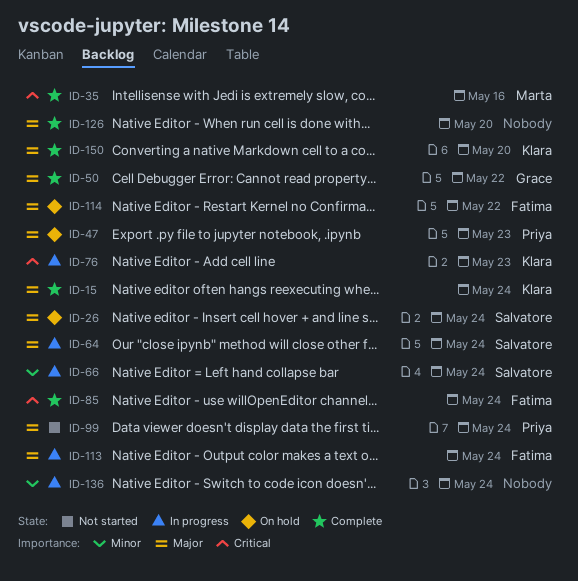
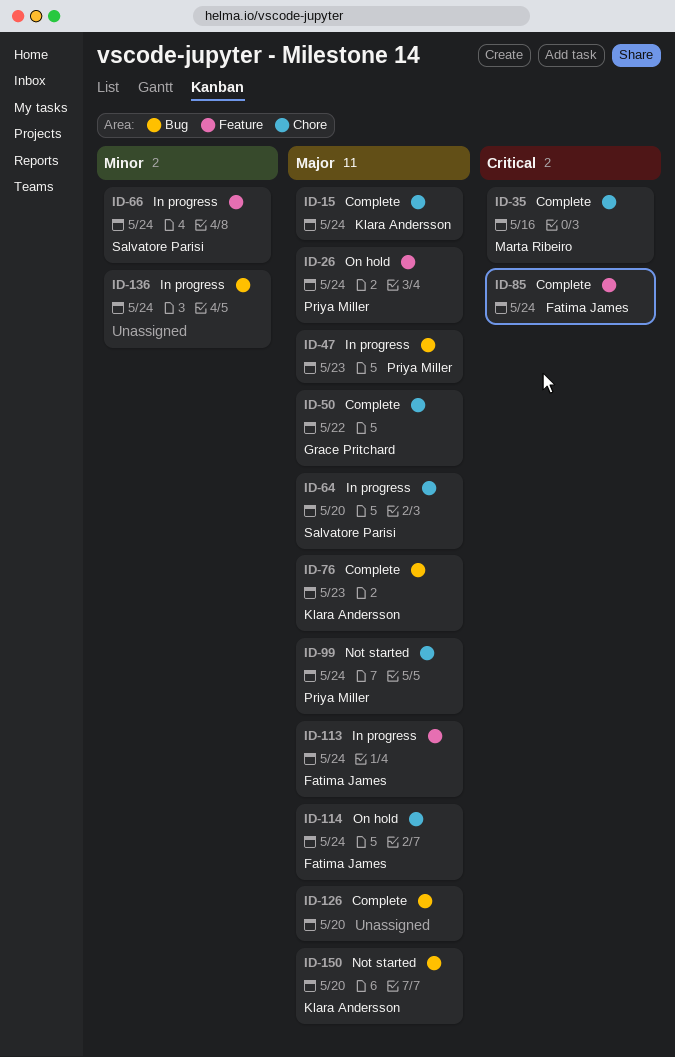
ID-26, owner: Salvatore Parisi -> Priya Miller
ID-47, status: On hold -> In progress
ID-64, due: May 24 -> May 20
ID-76, status: In progress -> Complete
ID-76, priority: Critical -> Major
ID-114, due: May 22 -> May 24
ID-150, status: Complete -> Not started

